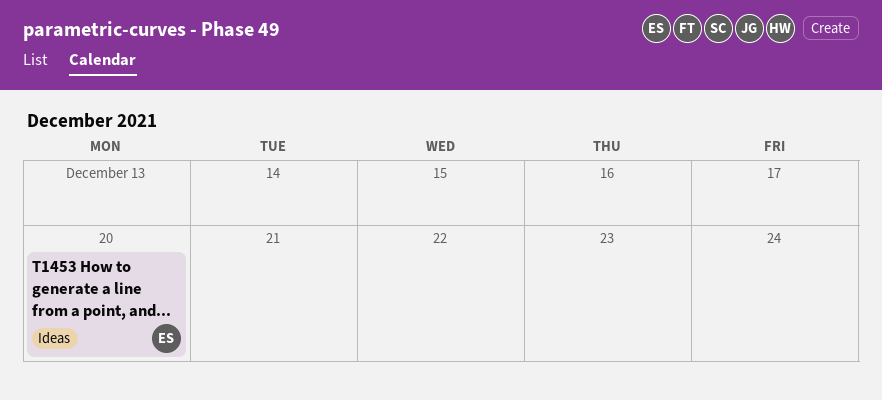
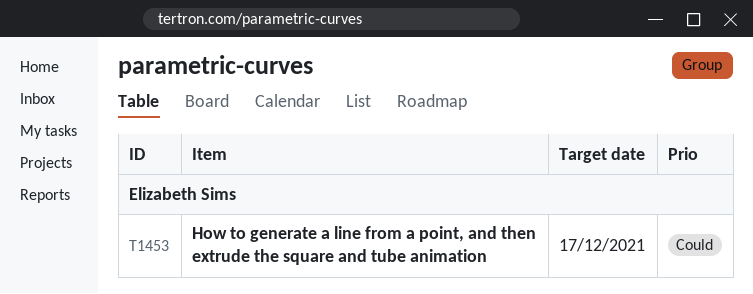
T1453, due: Dec 20 -> Dec 17

